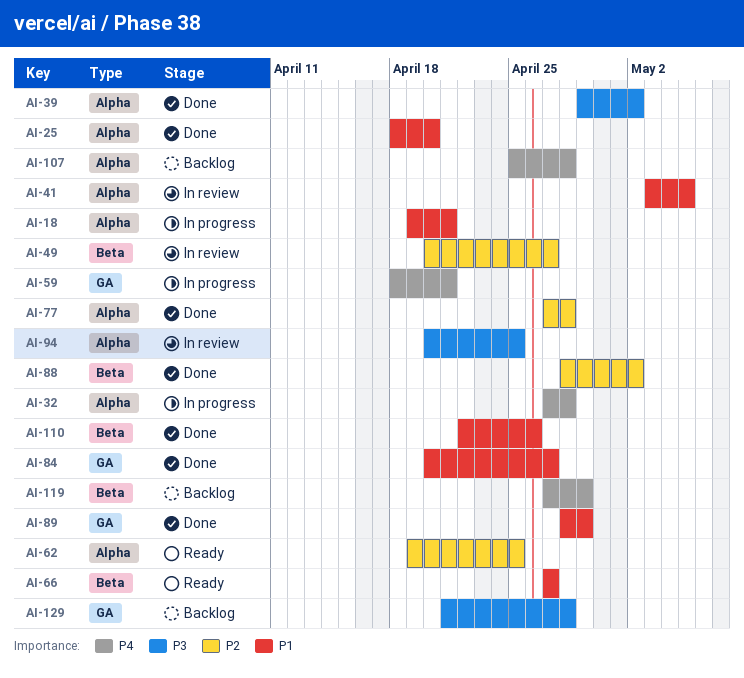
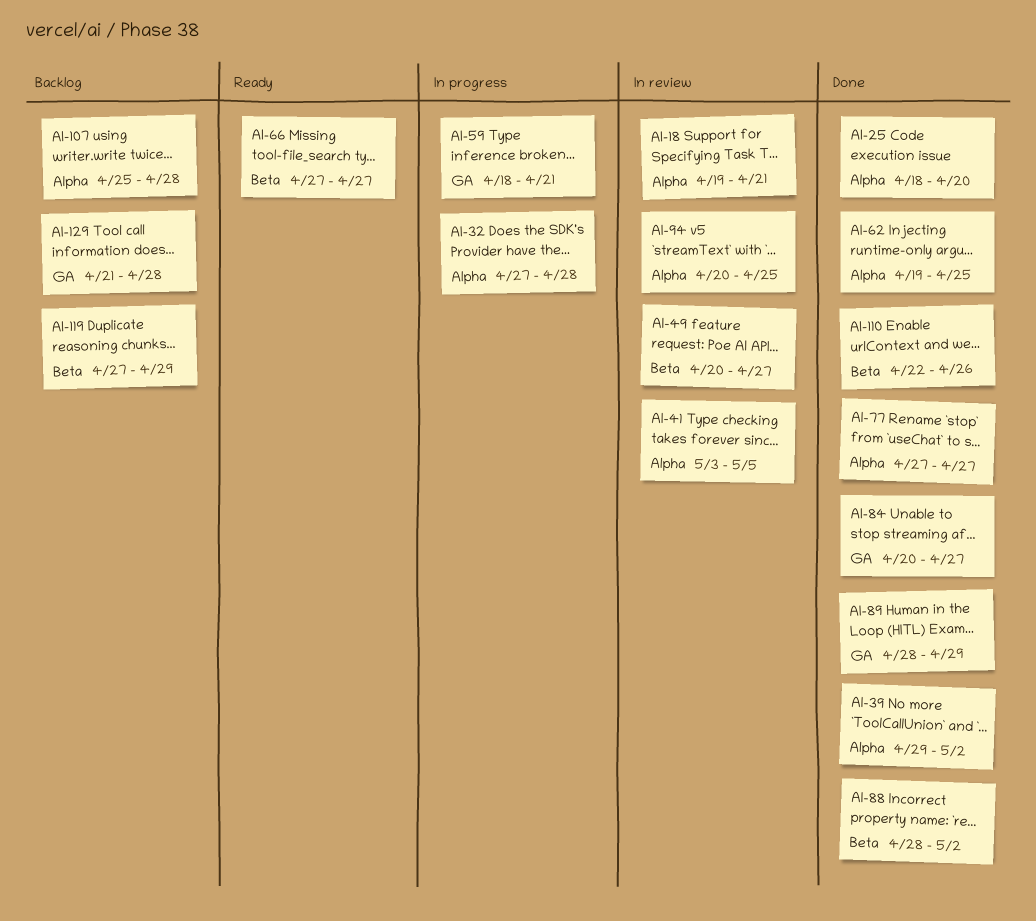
AI-18, status: In progress -> In review
AI-62, status: Ready -> Done
AI-77, due: Apr 28 -> Apr 27

